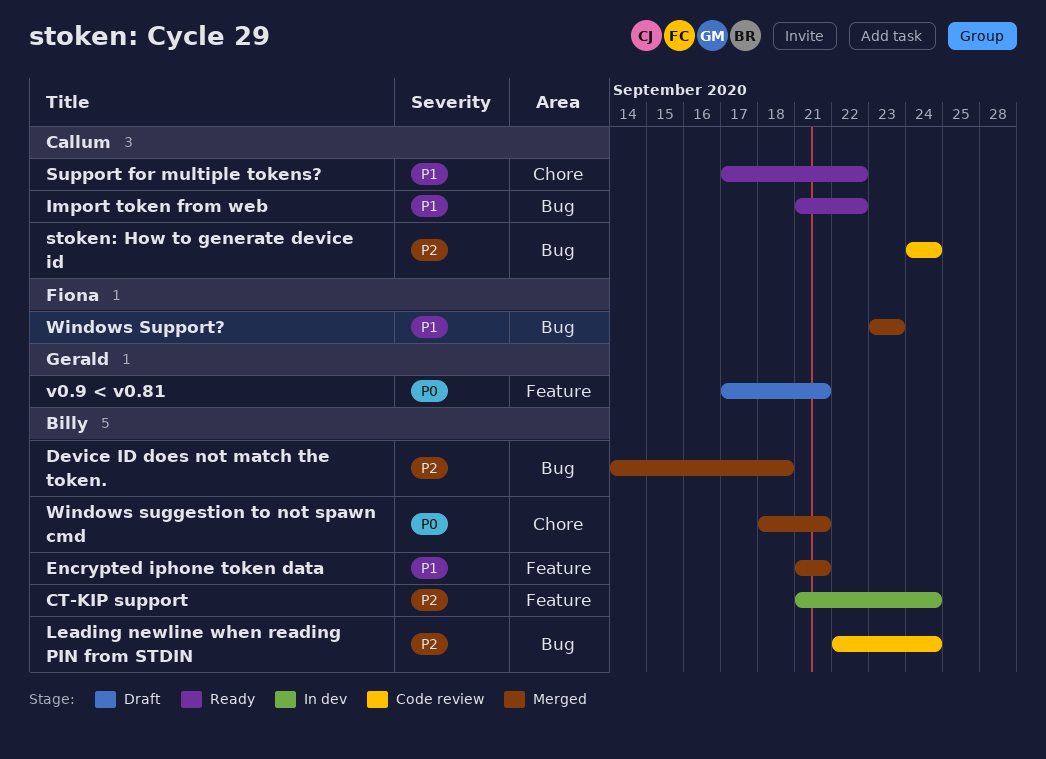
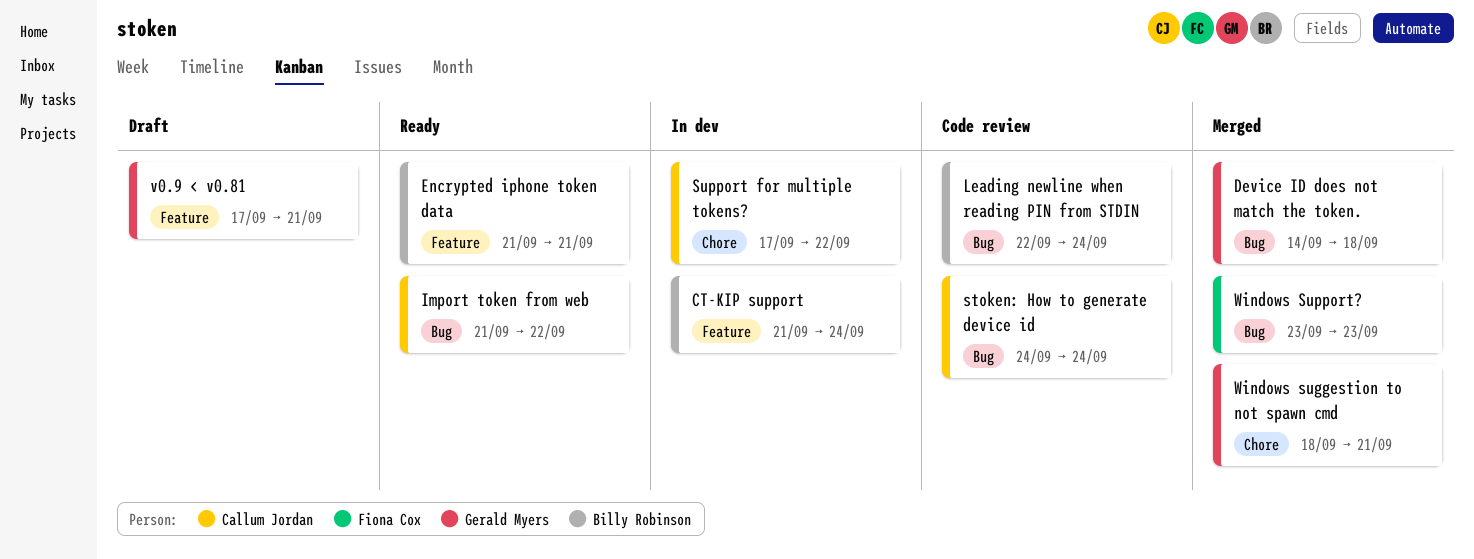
Device ID does not match the token., owner: Billy Robinson -> Gerald Myers
Encrypted iphone token data, status: Merged -> Ready
Support for multiple tokens?, status: Ready -> In dev
Windows suggestion to not spawn cmd, owner: Billy Robinson -> Gerald Myers

